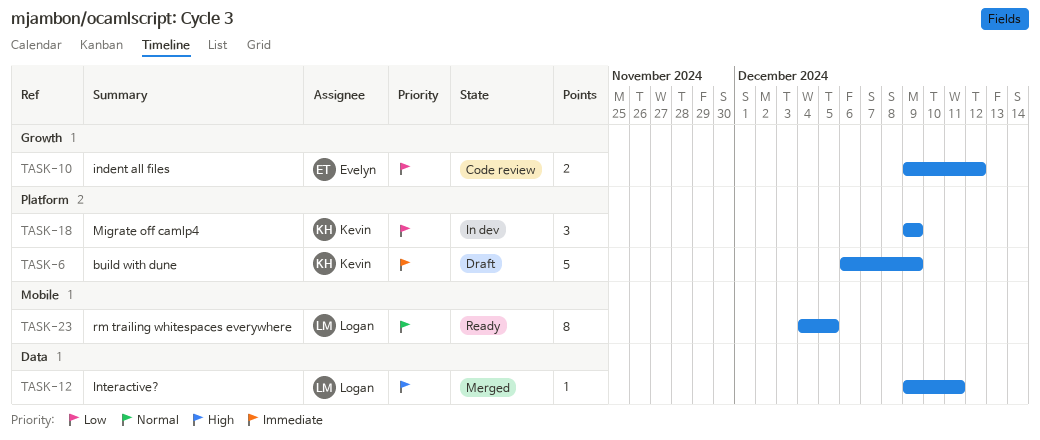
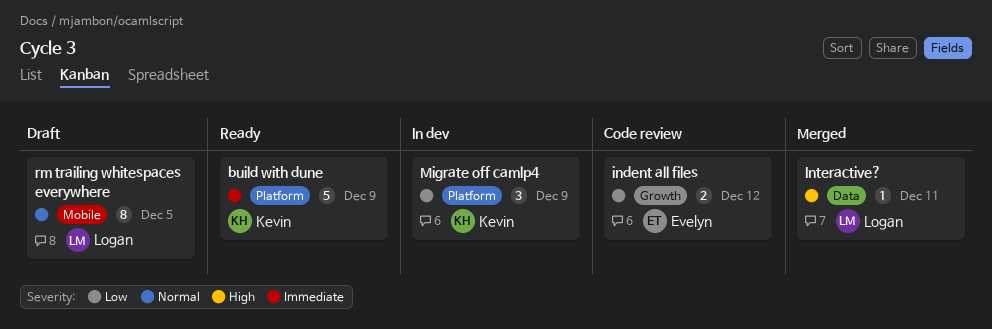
build with dune, status: Draft -> Ready
rm trailing whitespaces everywhere, status: Ready -> Draft

